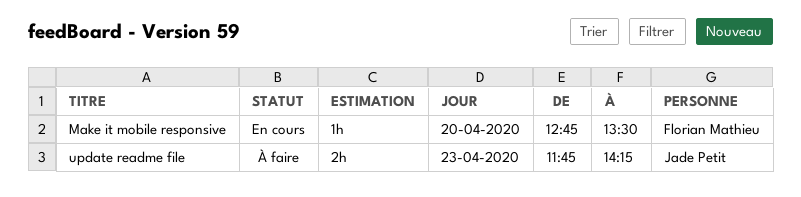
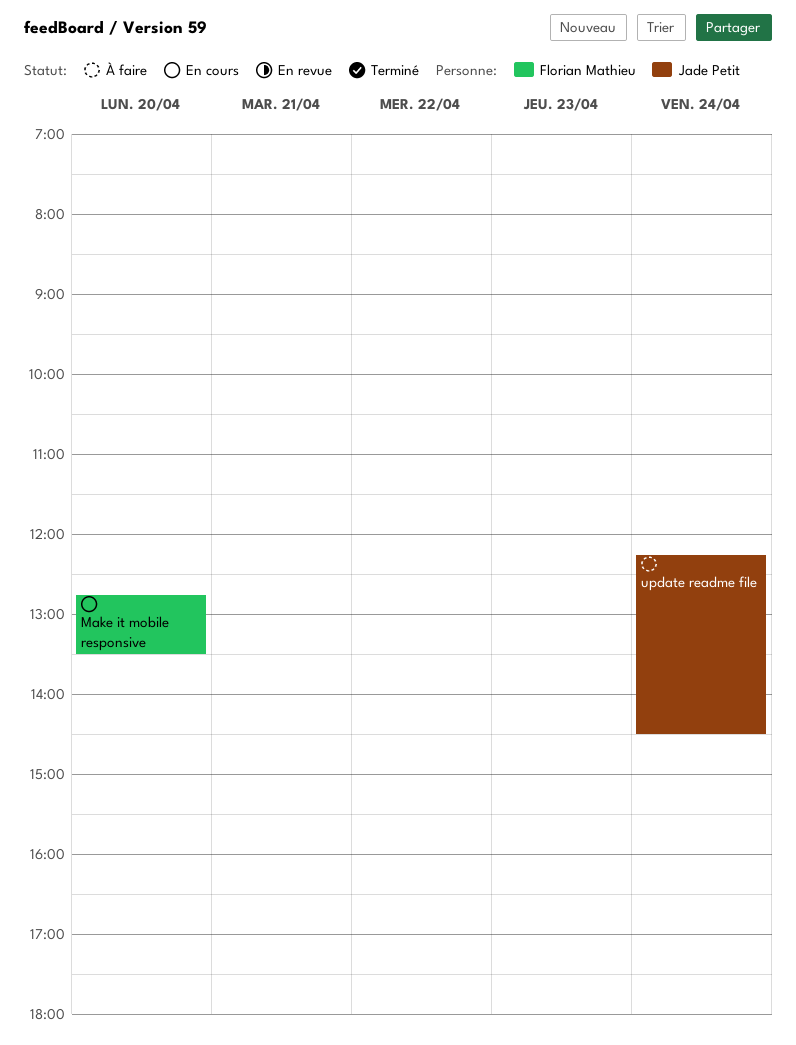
update readme file, day: Apr 23 -> Apr 24
update readme file, begins: 11:45 -> 12:15
update readme file, ends: 14:15 -> 14:30

